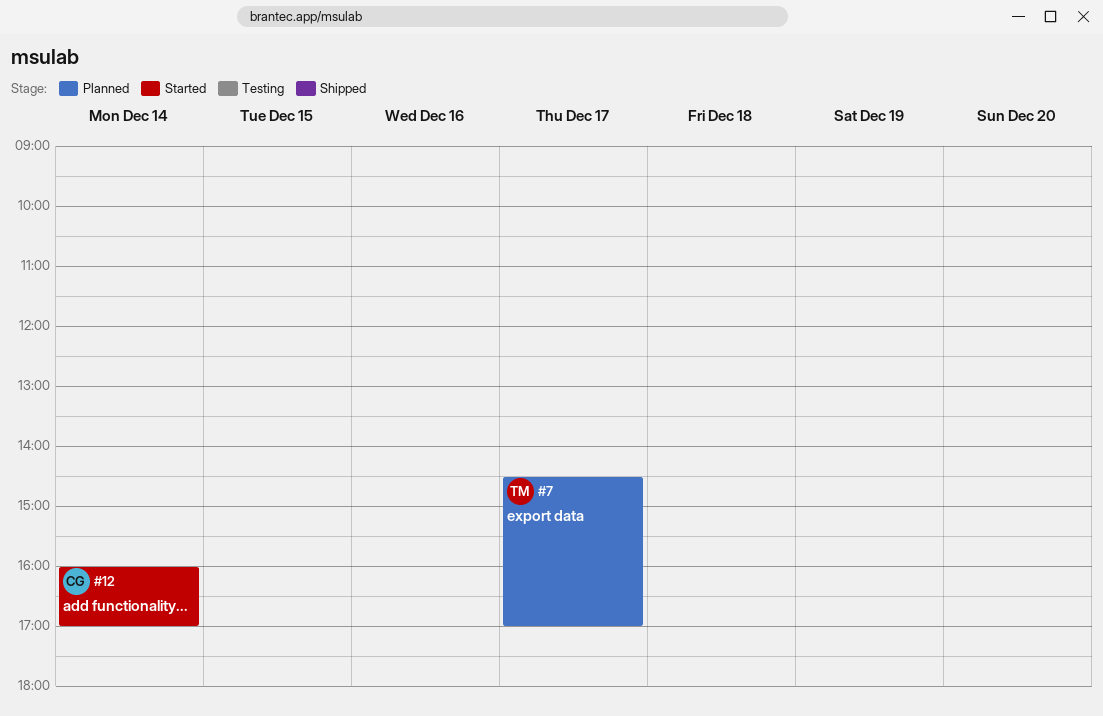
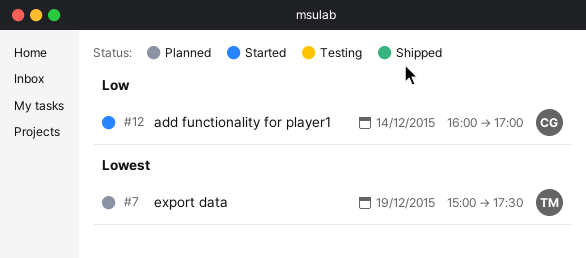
#7, day: Dec 17 -> Dec 19
#7, begins: 14:30 -> 15:00
#7, ends: 17:00 -> 17:30

